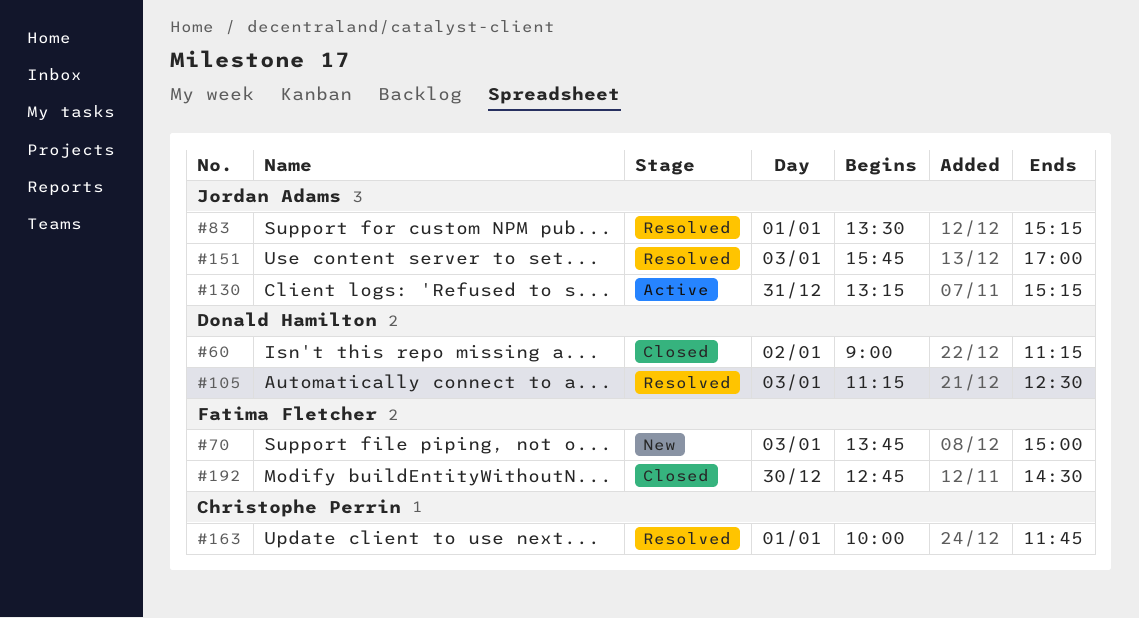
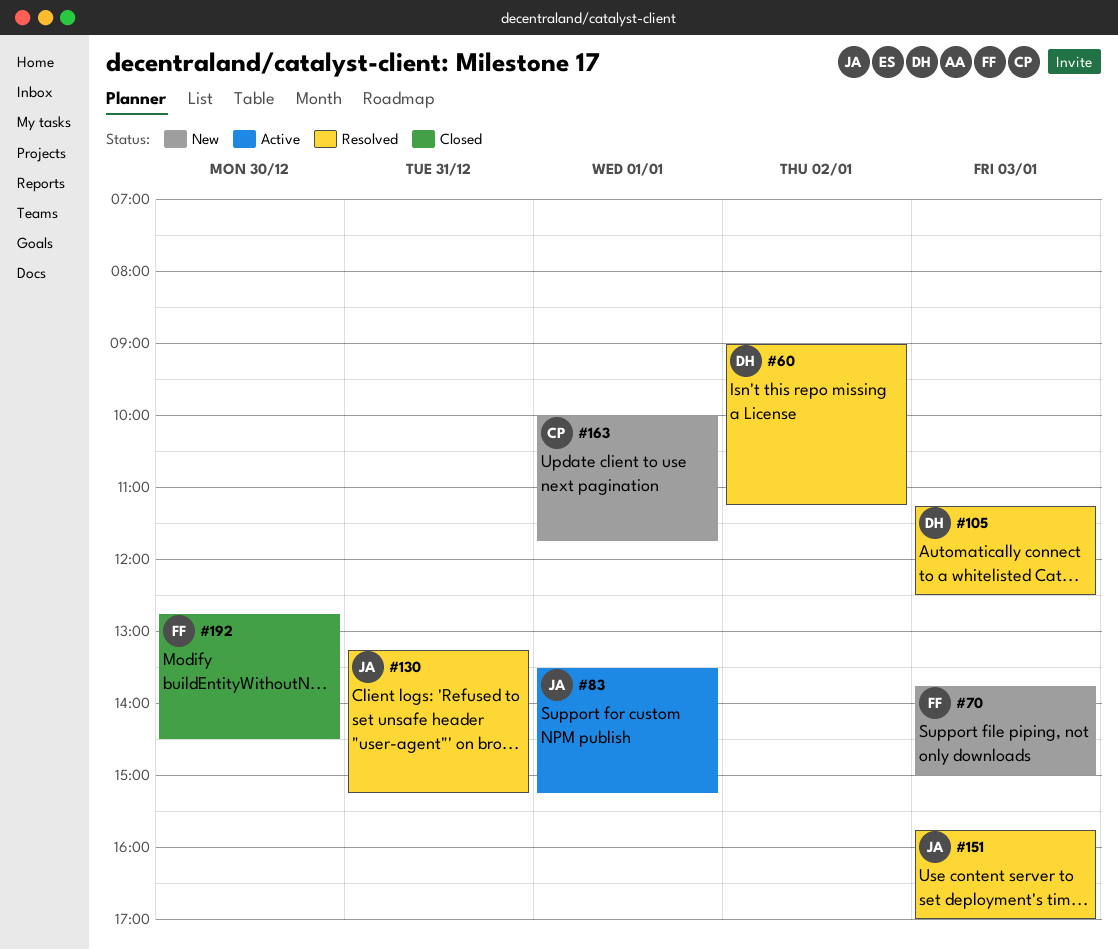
#60, status: Closed -> Resolved
#83, status: Resolved -> Active
#130, status: Active -> Resolved
#163, status: Resolved -> New

